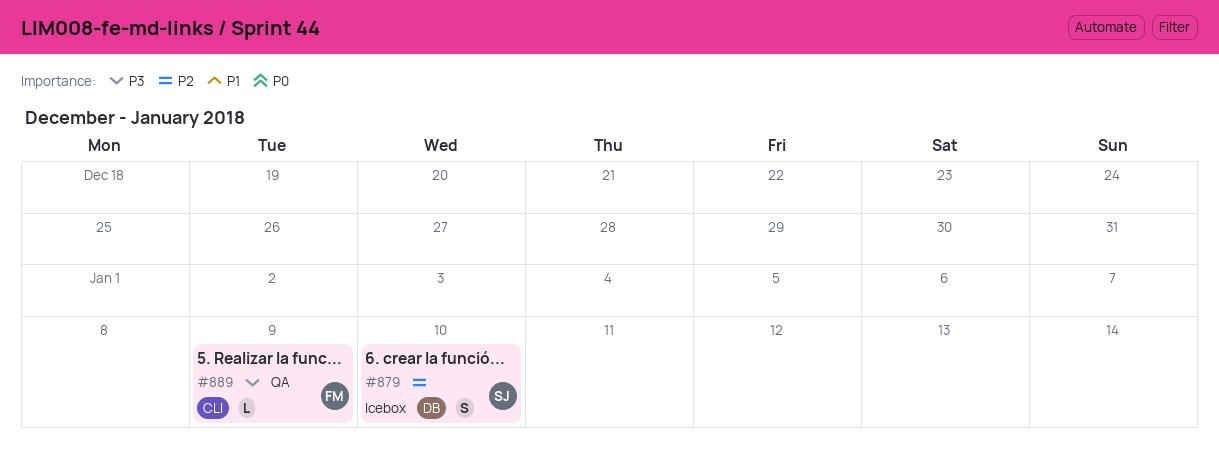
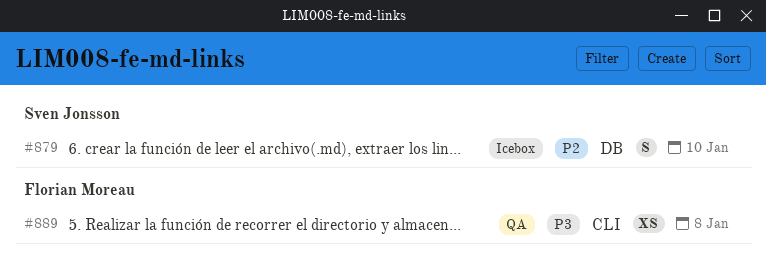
#889, estimate: L -> XS
#889, due: Jan 9 -> Jan 8

